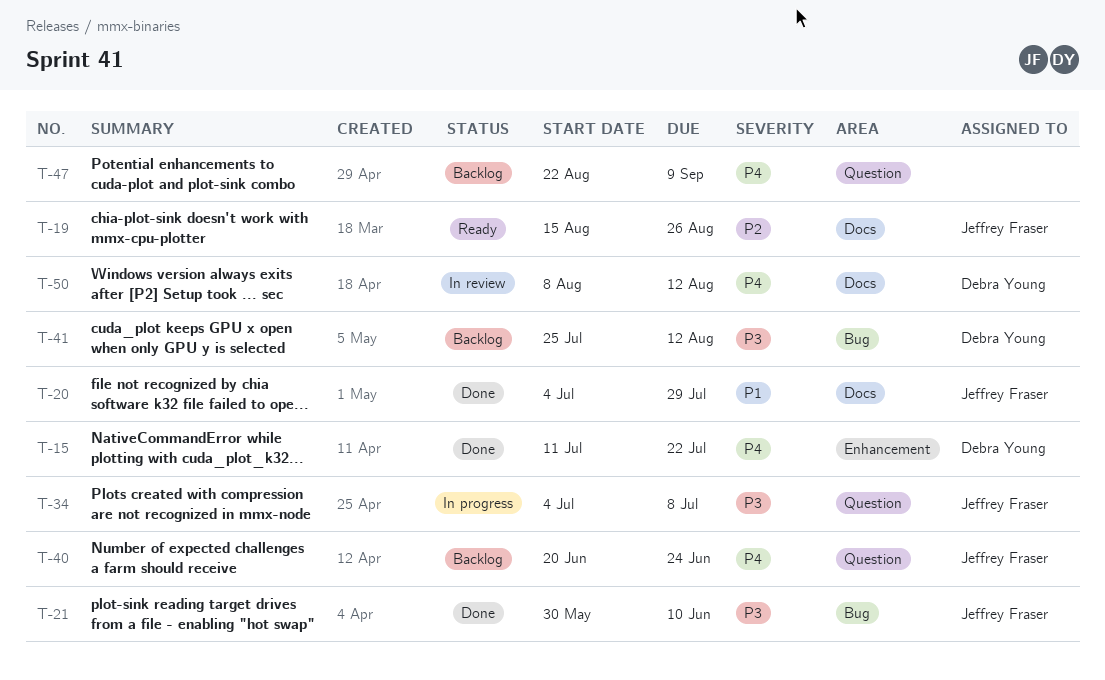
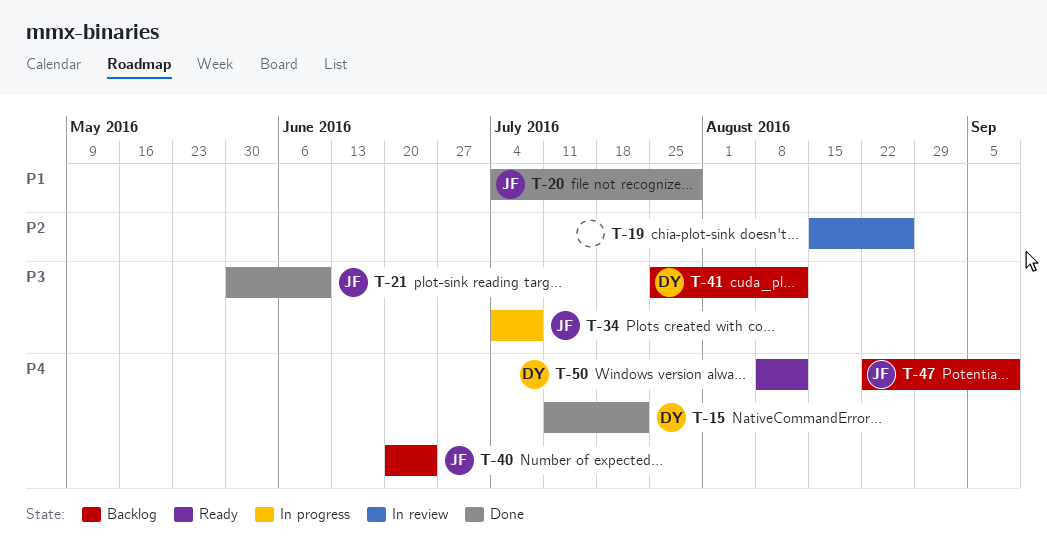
T-19, status: Ready -> In review
T-19, owner: Jeffrey Fraser -> none
T-47, owner: none -> Jeffrey Fraser
T-50, status: In review -> Ready

